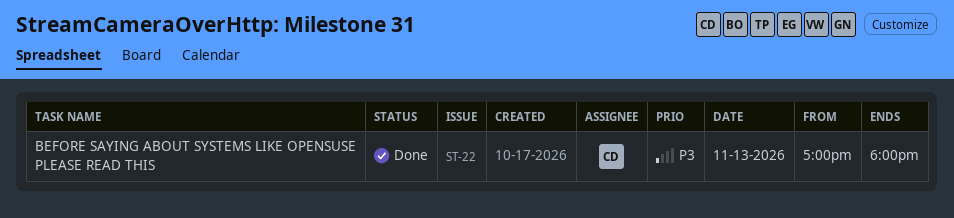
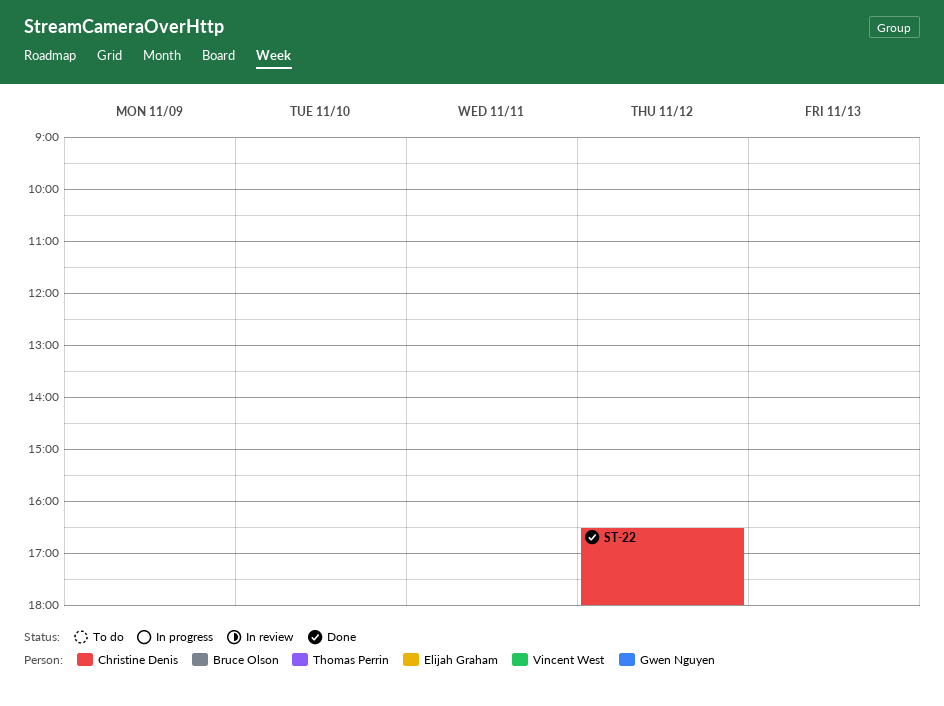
ST-22, day: Nov 13 -> Nov 12
ST-22, begins: 17:00 -> 16:30

